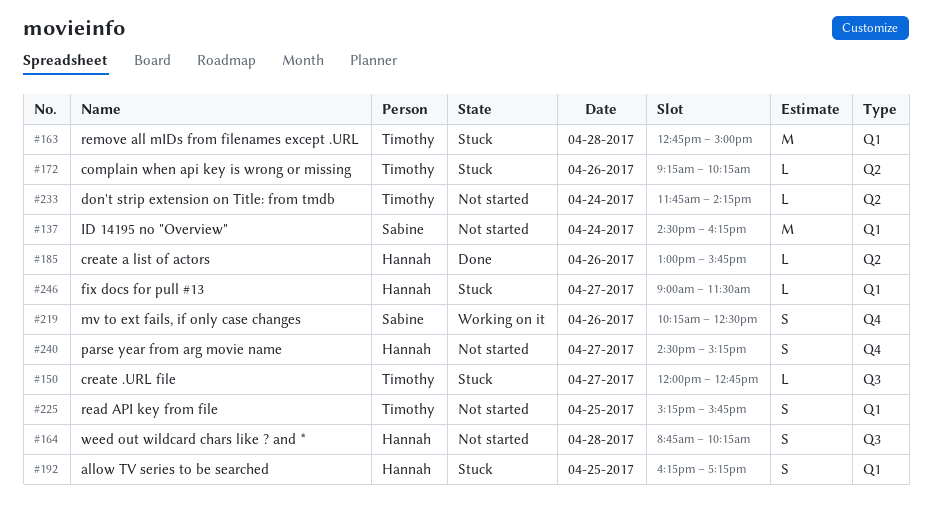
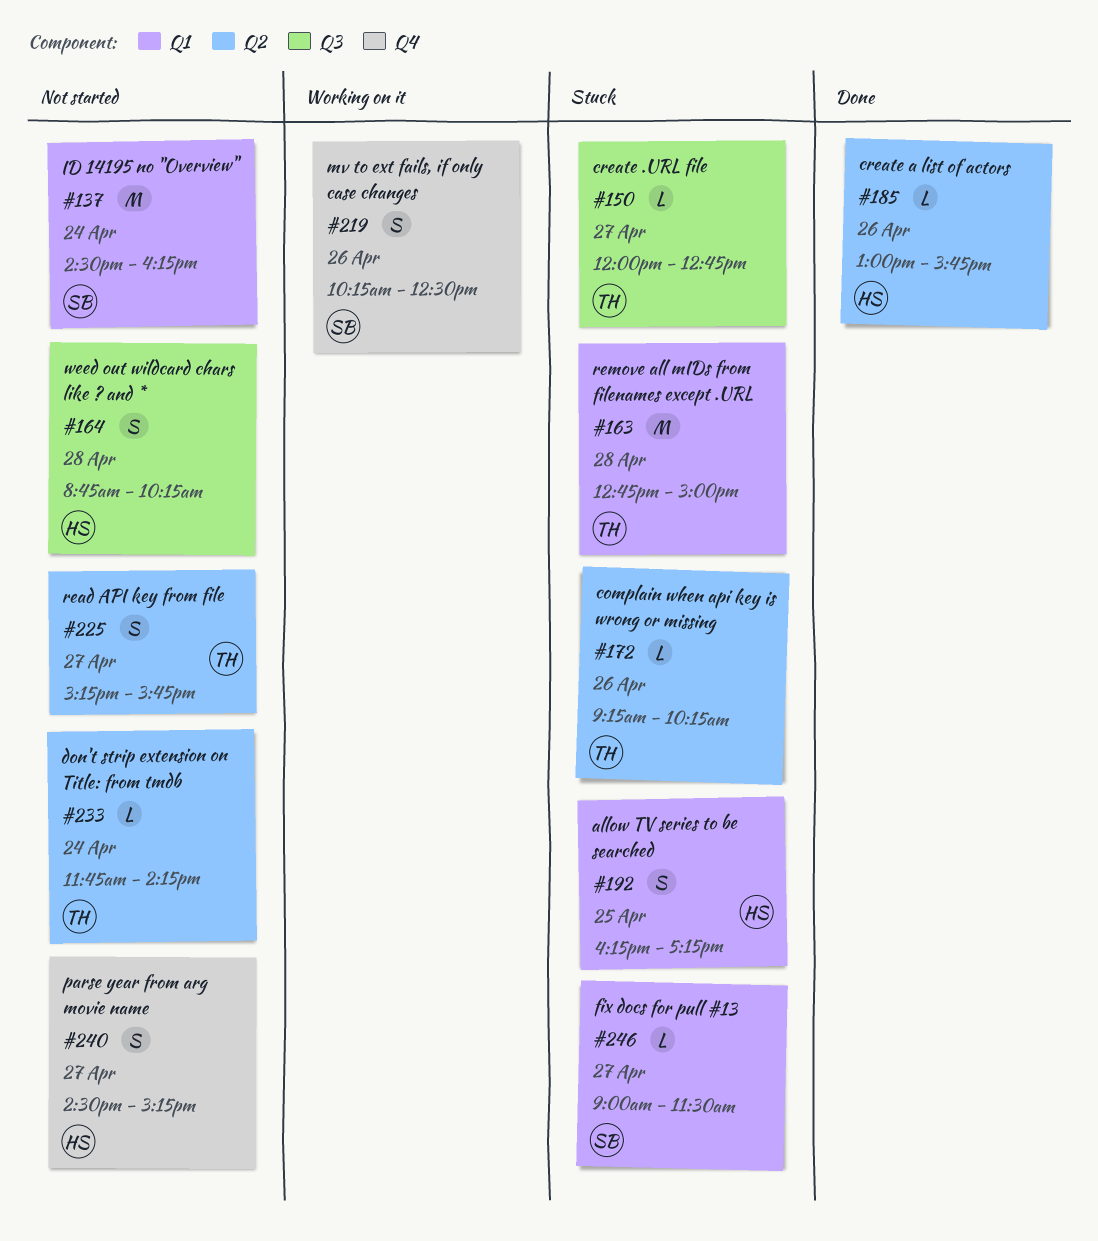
#225, label: Q1 -> Q2
#225, day: Apr 25 -> Apr 27
#246, owner: Hannah -> Sabine

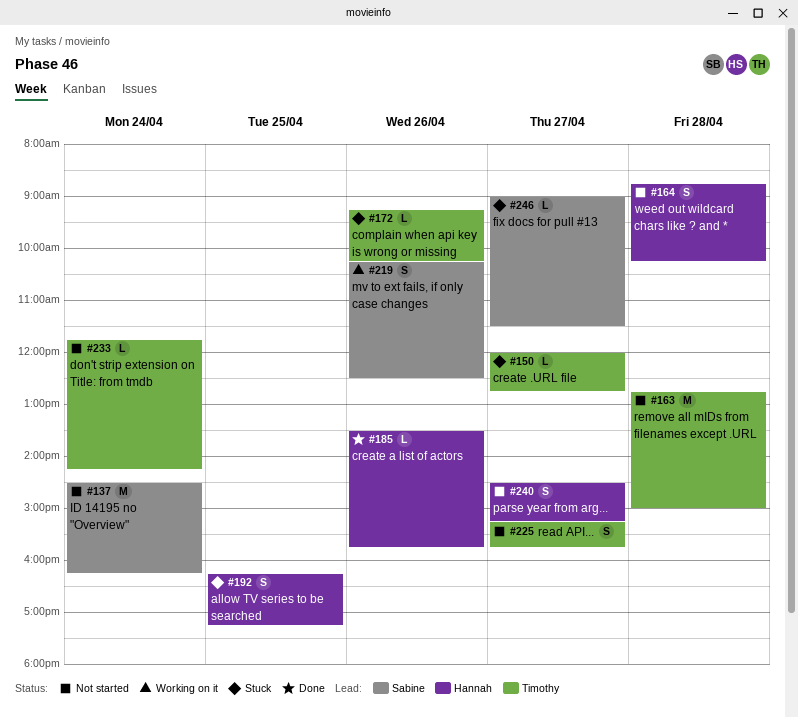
#163, status: Stuck -> Not started
#185, begins: 13:00 -> 13:30

